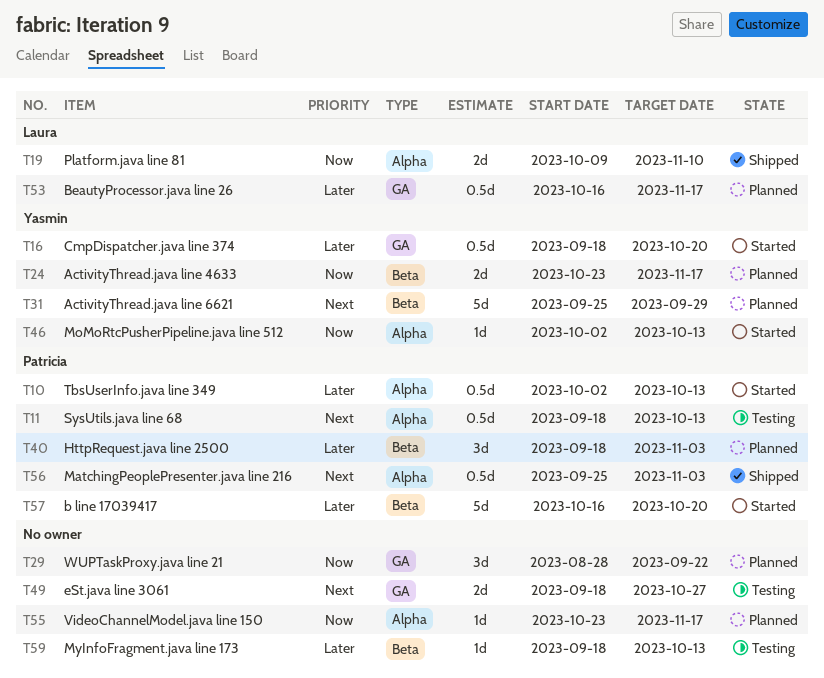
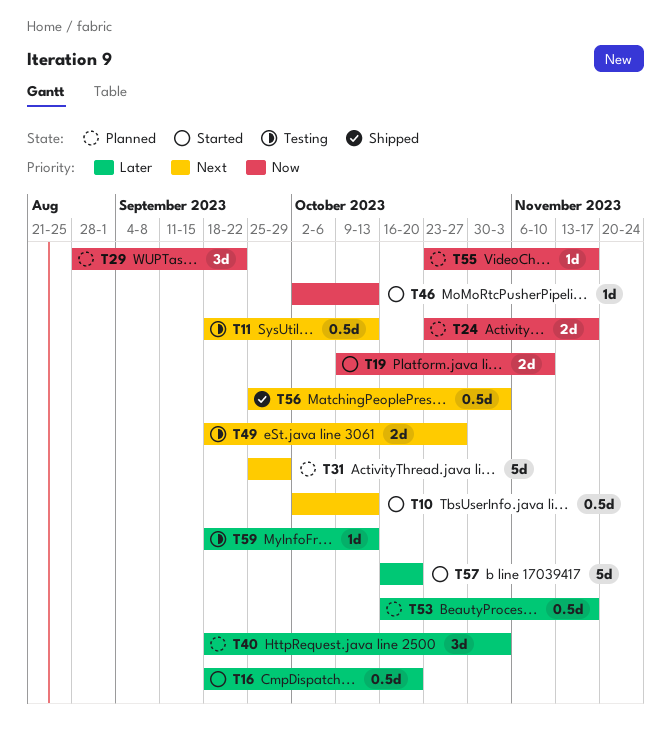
T10, priority: Later -> Next
T19, status: Shipped -> Started

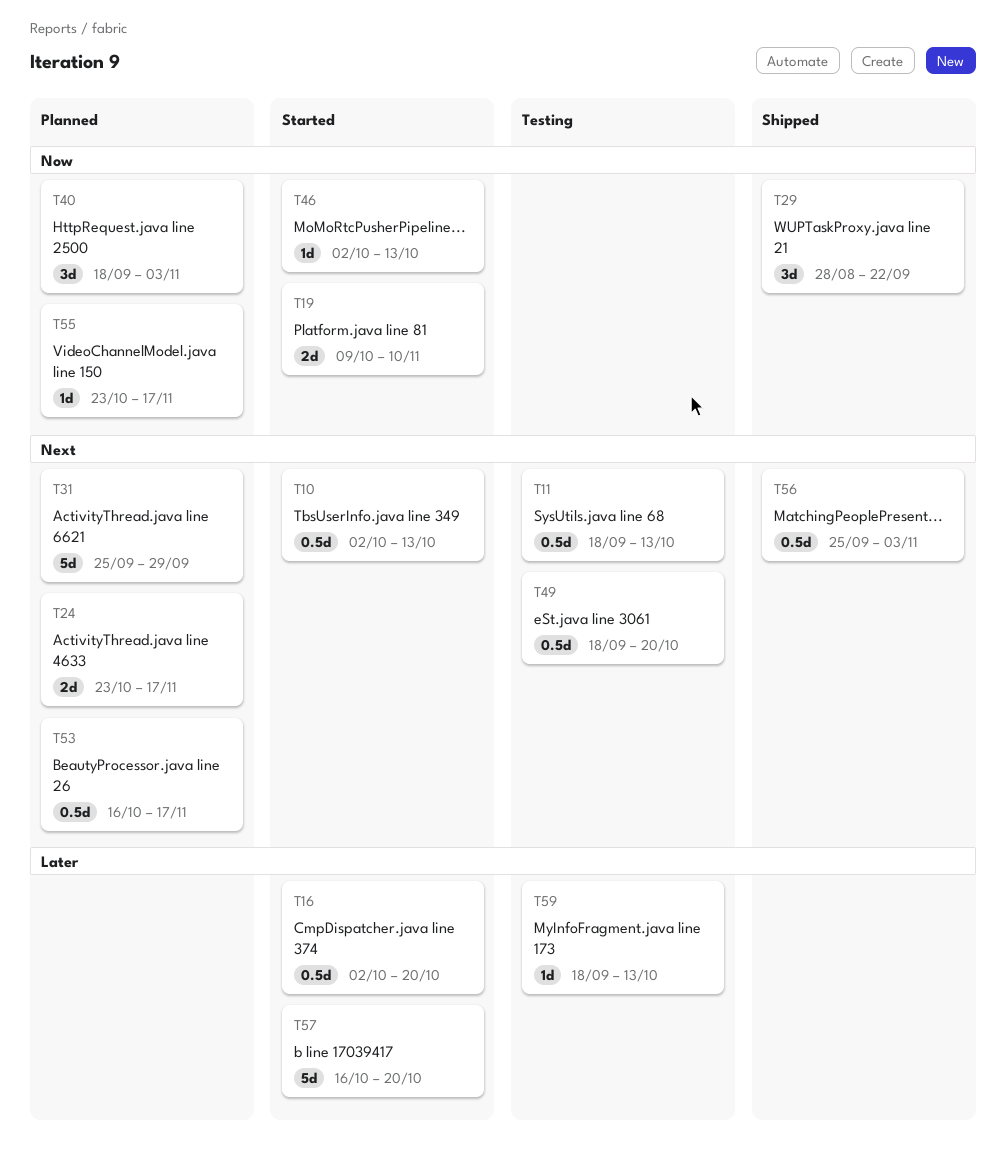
T16, start: Sep 18 -> Oct 2
T24, priority: Now -> Next
T29, status: Planned -> Shipped
T40, priority: Later -> Now
T49, estimate: 2d -> 0.5d
T49, due: Oct 27 -> Oct 20
T53, priority: Later -> Next

